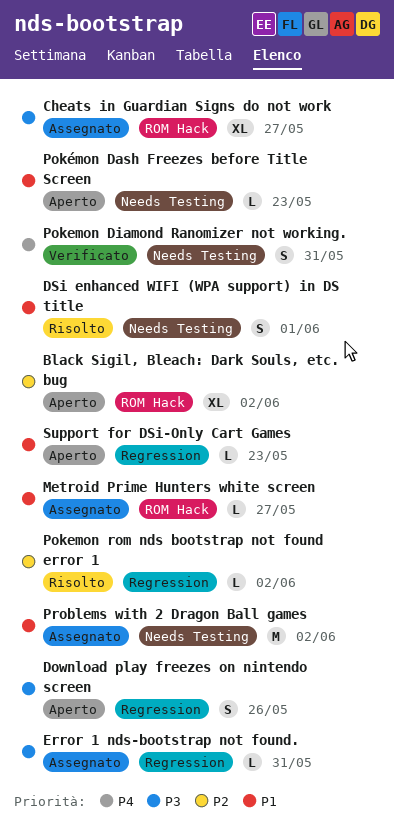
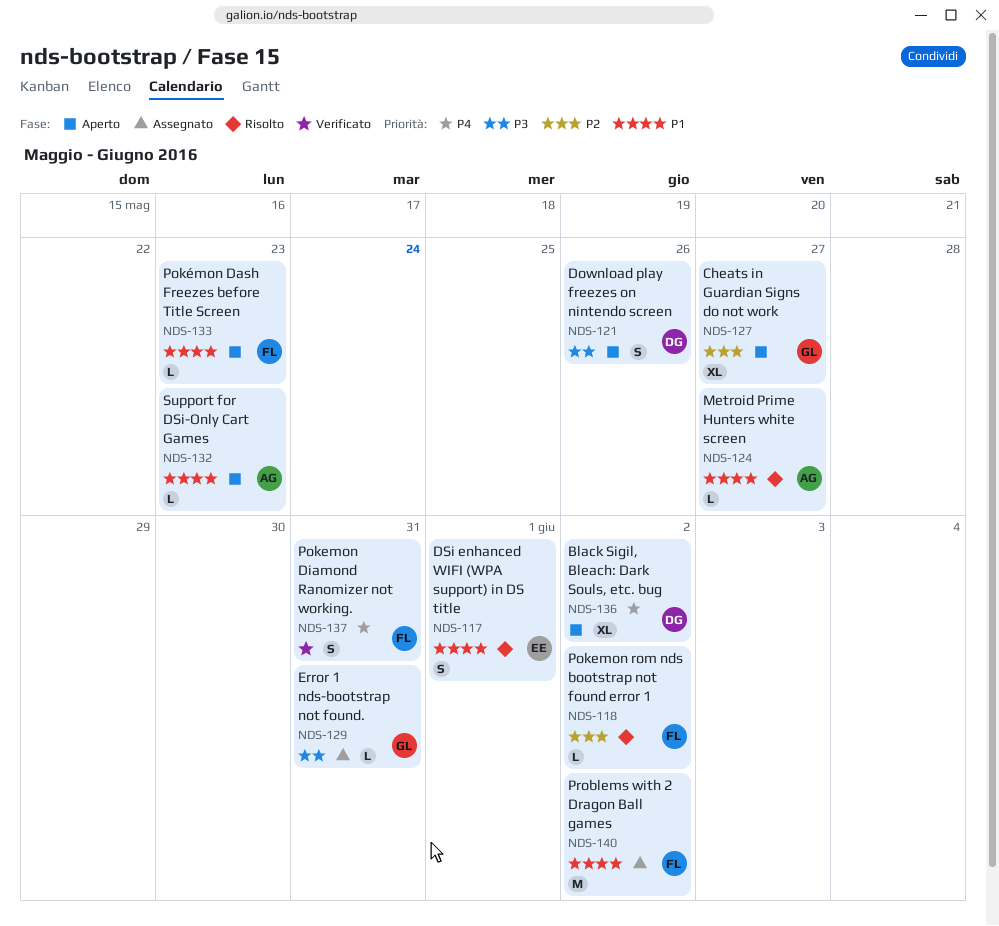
Black Sigil, Bleach: Dark Souls, etc. bug, priority: P2 -> P4
Cheats in Guardian Signs do not work, status: Assegnato -> Aperto
Cheats in Guardian Signs do not work, priority: P3 -> P2
Metroid Prime Hunters white screen, status: Assegnato -> Risolto

